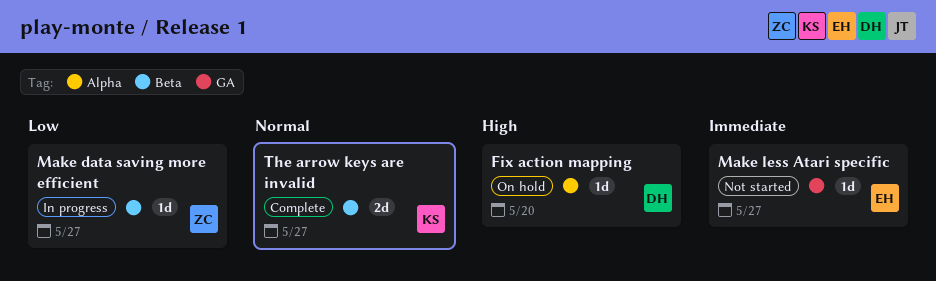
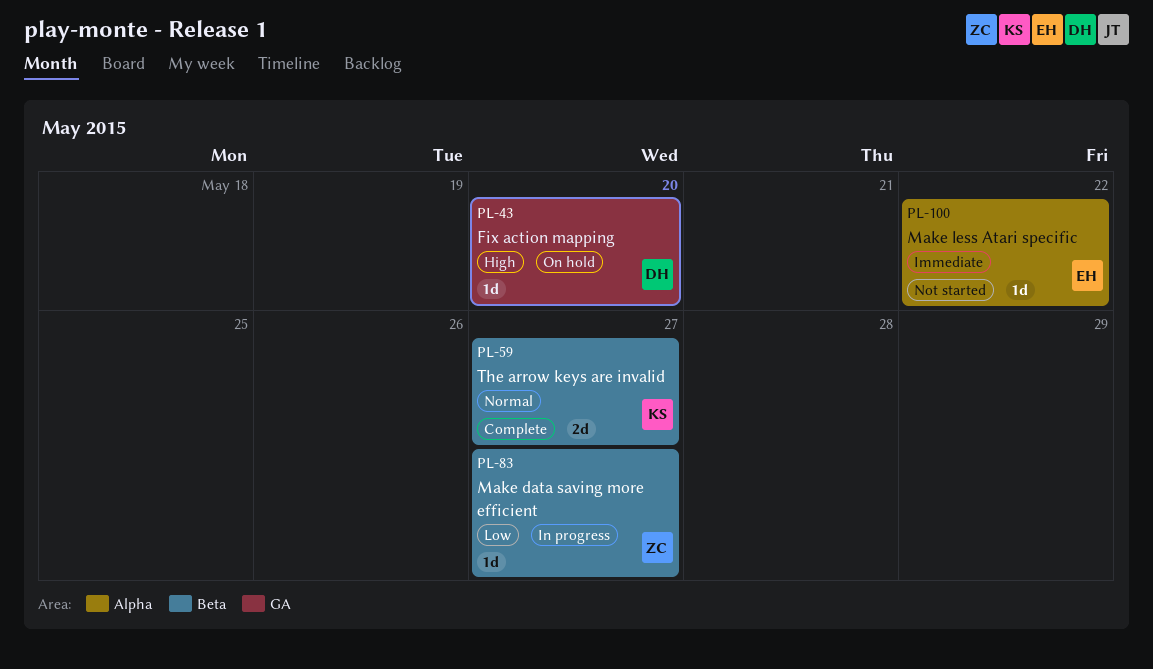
Fix action mapping, label: Alpha -> GA
Make less Atari specific, label: GA -> Alpha
Make less Atari specific, due: May 27 -> May 22

